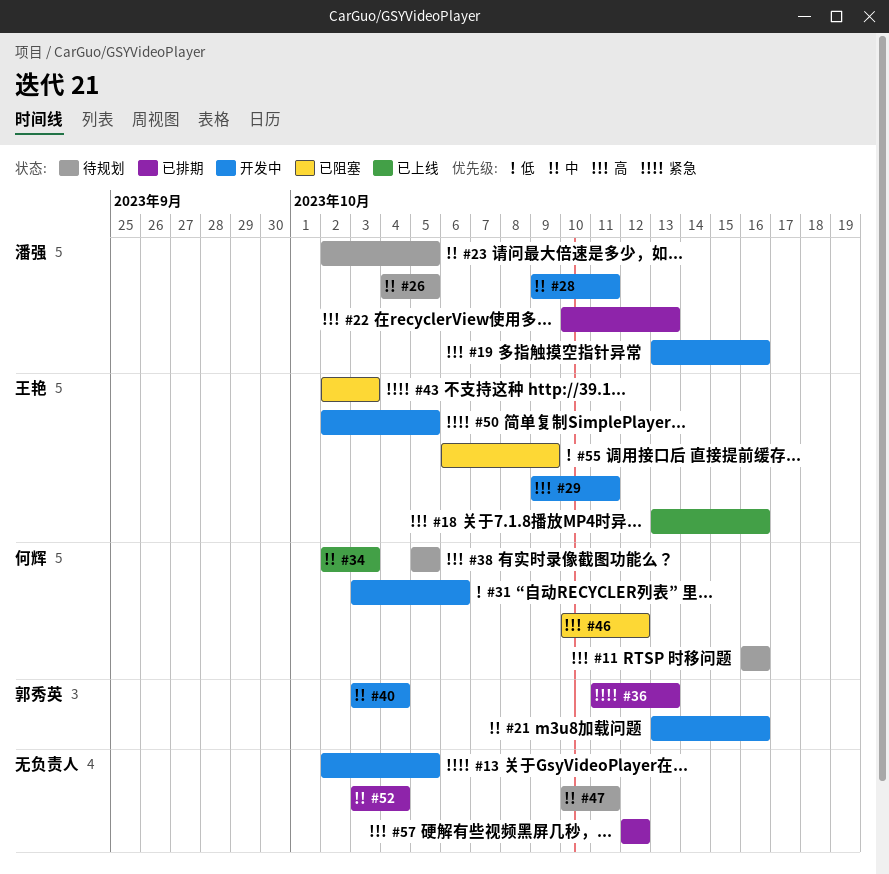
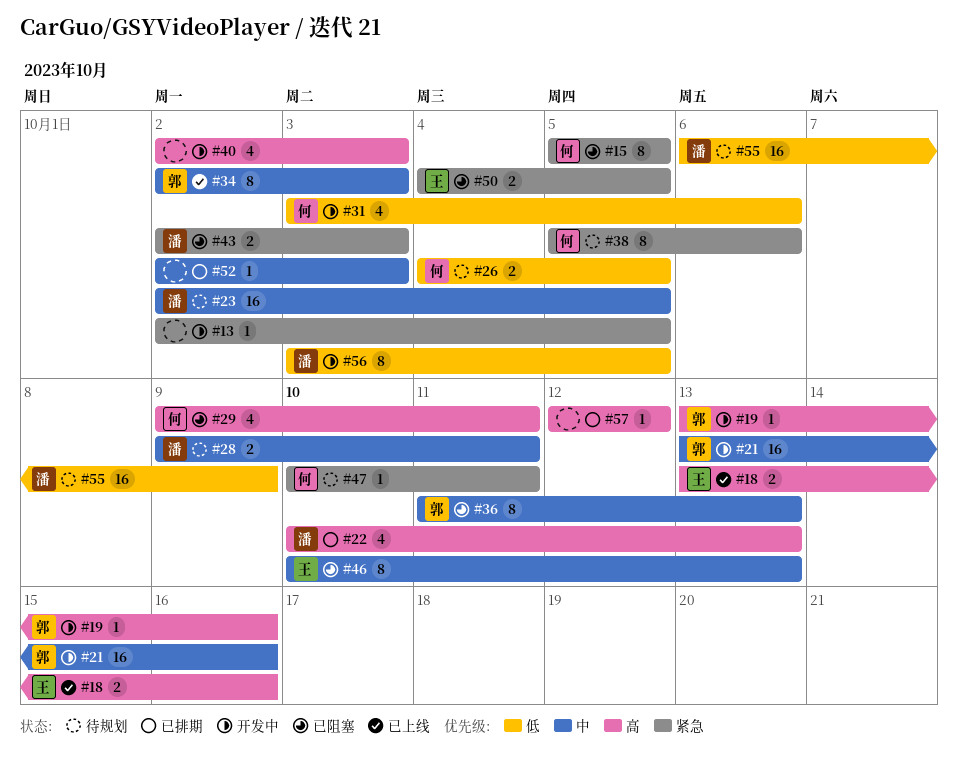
#11: present -> none
#15: none -> present
#19, owner: 潘强 -> 郭秀英
#26, owner: 潘强 -> 何辉
#26, priority: 中 -> 低
#28, status: 开发中 -> 待规划
#29, status: 开发中 -> 已阻塞
#29, owner: 王艳 -> 何辉
#34, owner: 何辉 -> 郭秀英
#36, status: 已排期 -> 已阻塞
#36, priority: 紧急 -> 中
#38, priority: 高 -> 紧急
#38, due: Oct 5 -> Oct 6
#40, owner: 郭秀英 -> none
#40, priority: 中 -> 高
#40, start: Oct 3 -> Oct 2
#40, due: Oct 4 -> Oct 3
#43, owner: 王艳 -> 潘强
#46, owner: 何辉 -> 王艳
#46, priority: 高 -> 中
#46, due: Oct 12 -> Oct 13
#47, owner: none -> 何辉
#47, priority: 中 -> 紧急
#50, status: 开发中 -> 已阻塞
#50, start: Oct 2 -> Oct 4
#52, start: Oct 3 -> Oct 2
#52, due: Oct 4 -> Oct 3
#55, status: 已阻塞 -> 待规划
#55, owner: 王艳 -> 潘强
#56: none -> present

